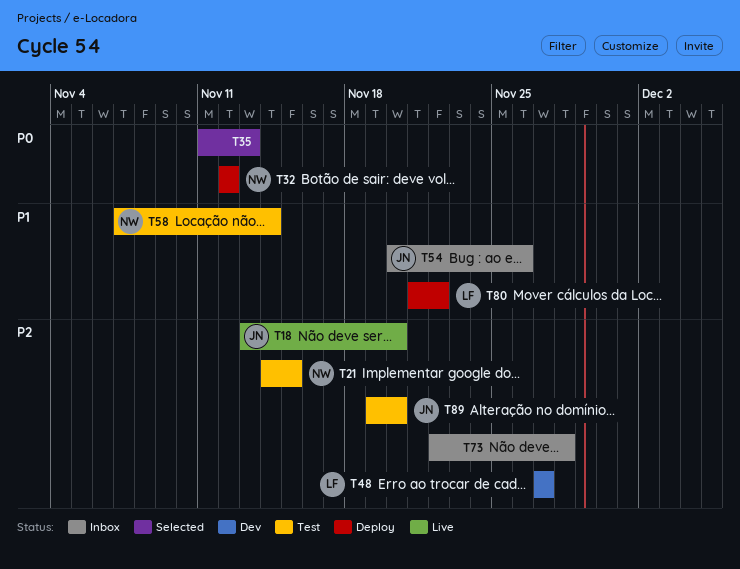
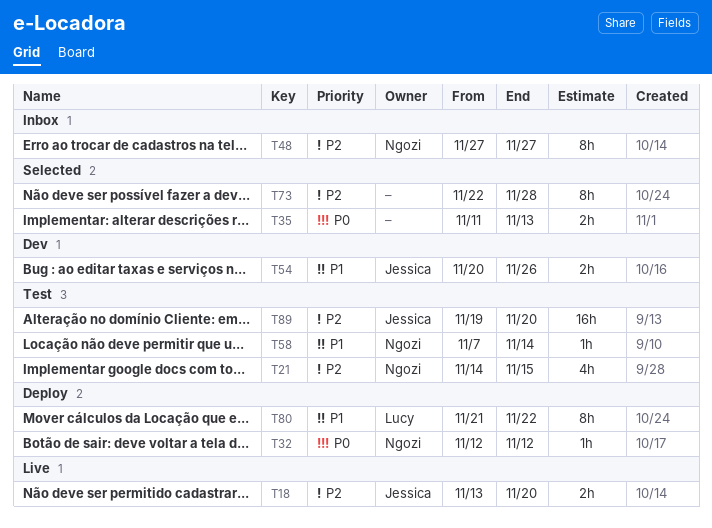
T48, status: Dev -> Inbox
T48, owner: Lucy -> Ngozi
T54, status: Inbox -> Dev
T73, status: Inbox -> Selected

